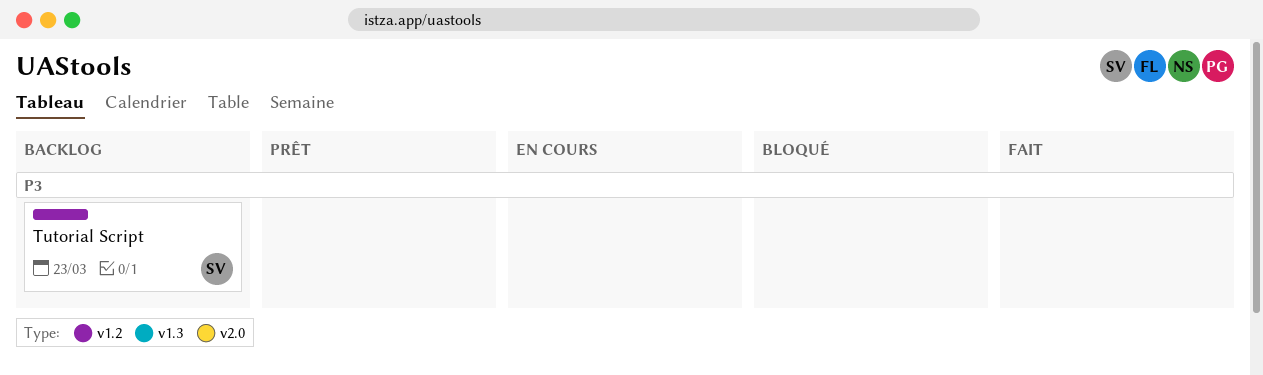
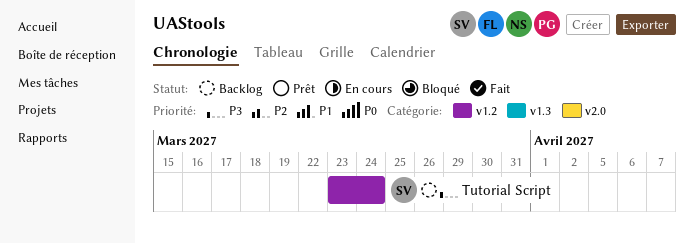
Tutorial Script, due: Mar 23 -> Mar 24

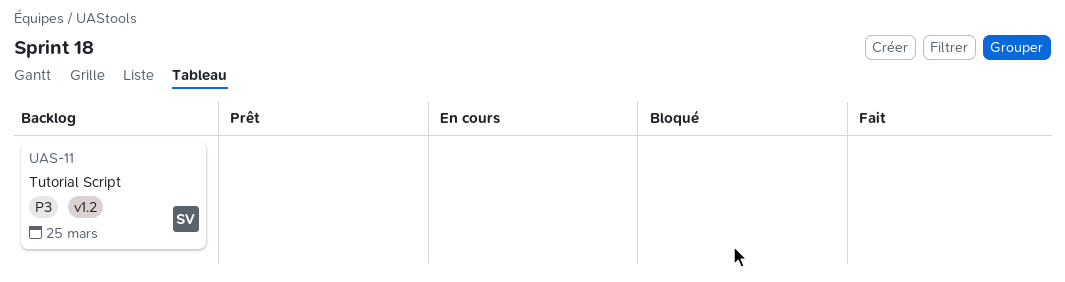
Tutorial Script, due: Mar 24 -> Mar 25

